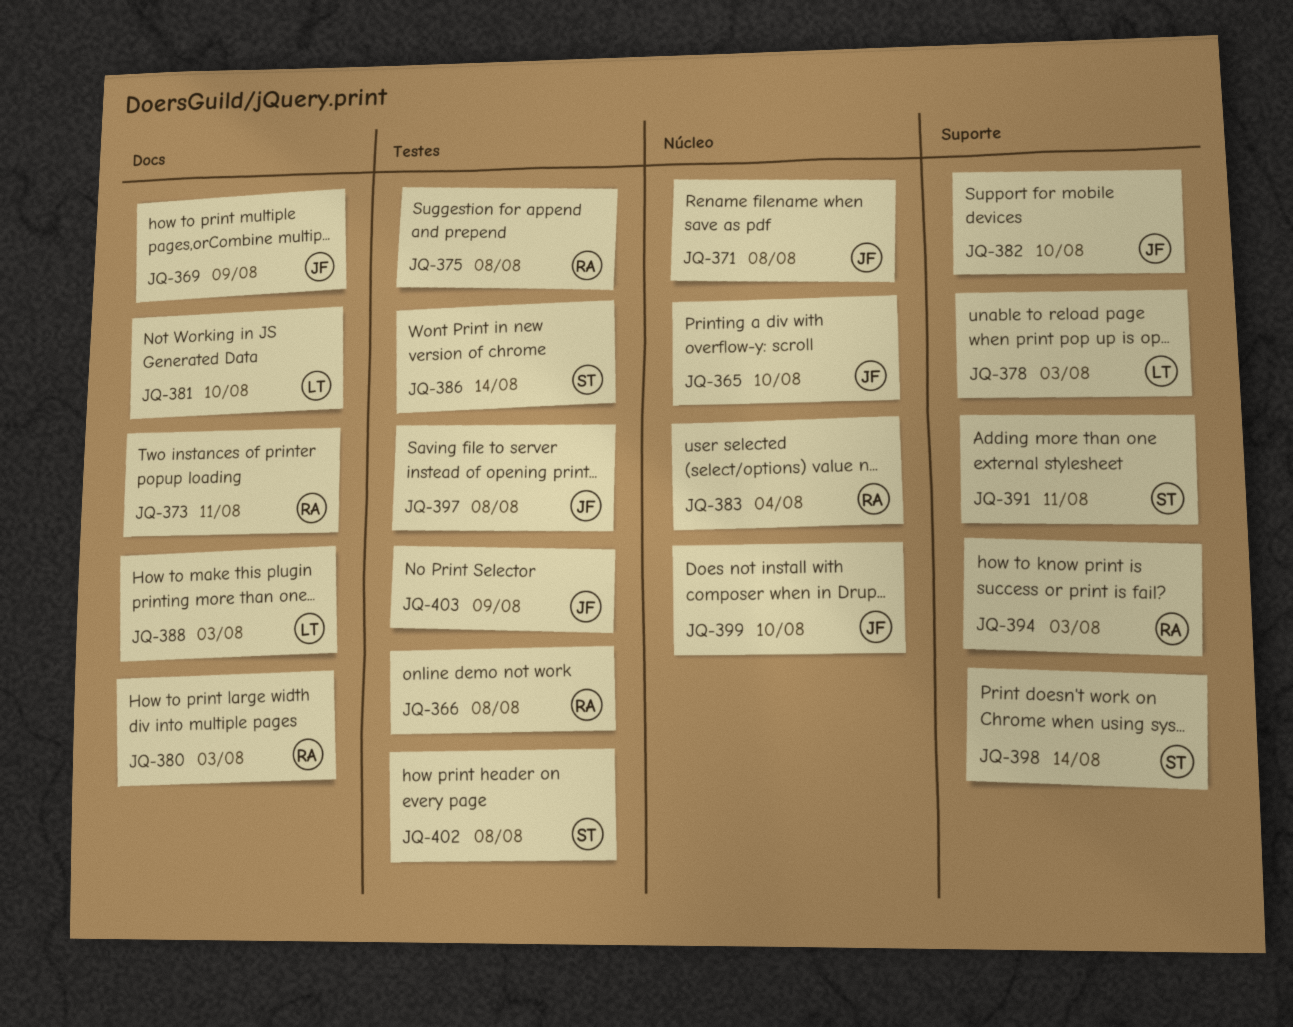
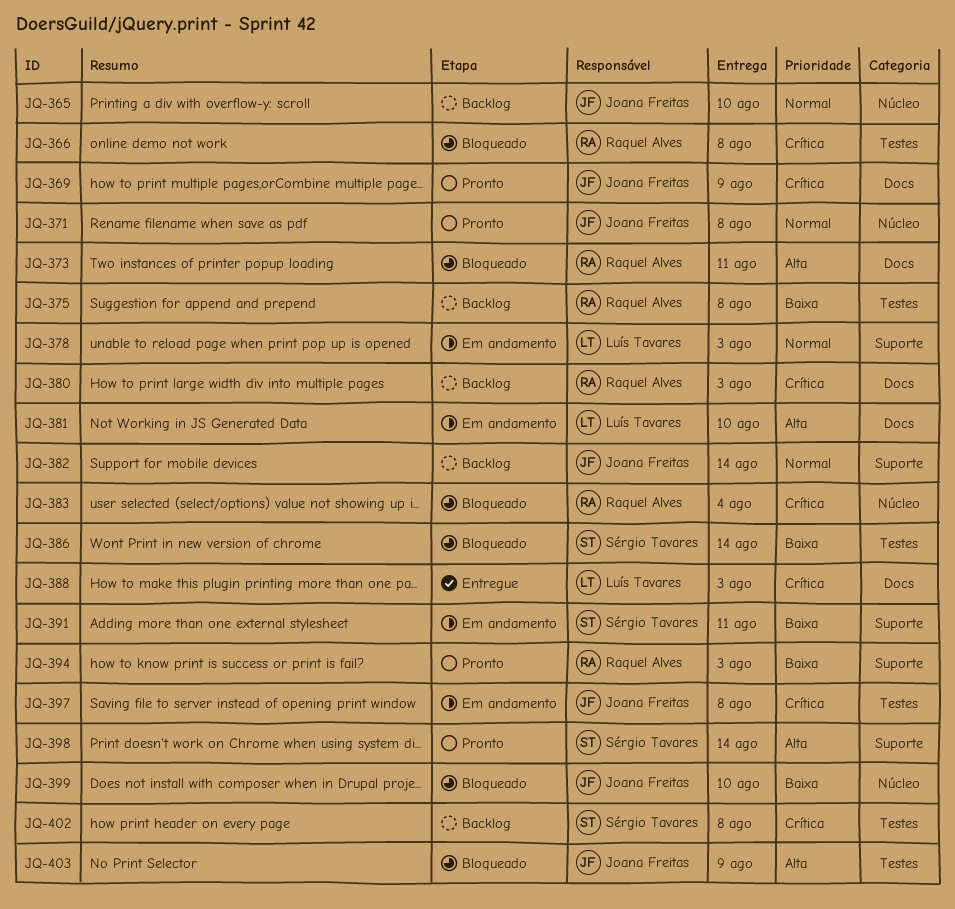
JQ-382, due: Aug 10 -> Aug 14

